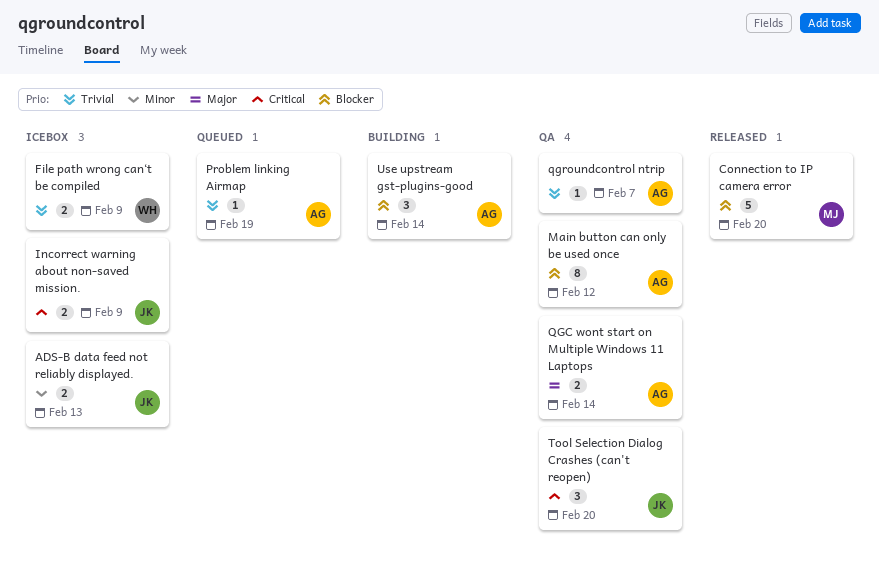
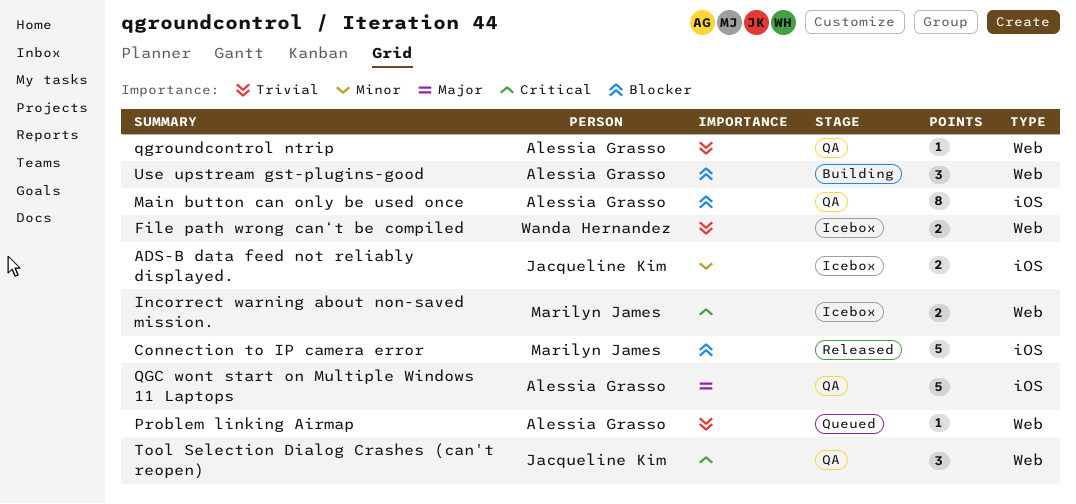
Incorrect warning about non-saved mission., owner: Jacqueline Kim -> Marilyn James
QGC wont start on Multiple Windows 11 Laptops, estimate: 2 -> 5

